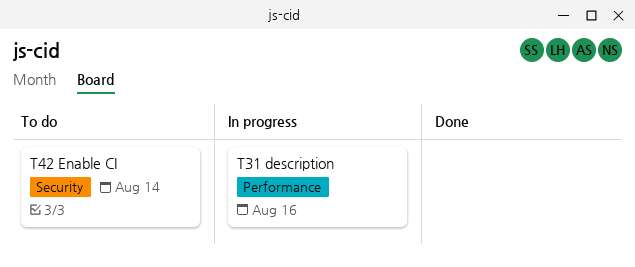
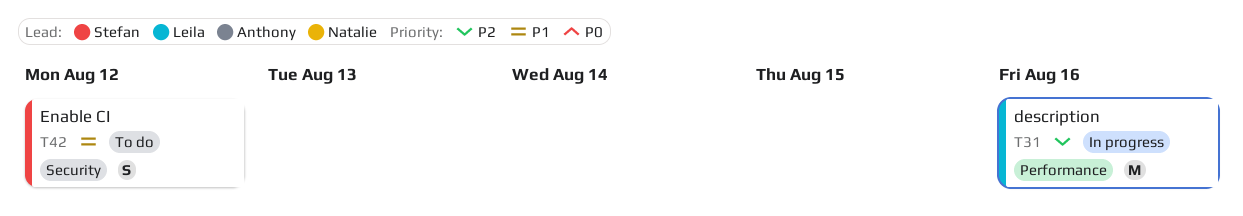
T42, due: Aug 14 -> Aug 12

